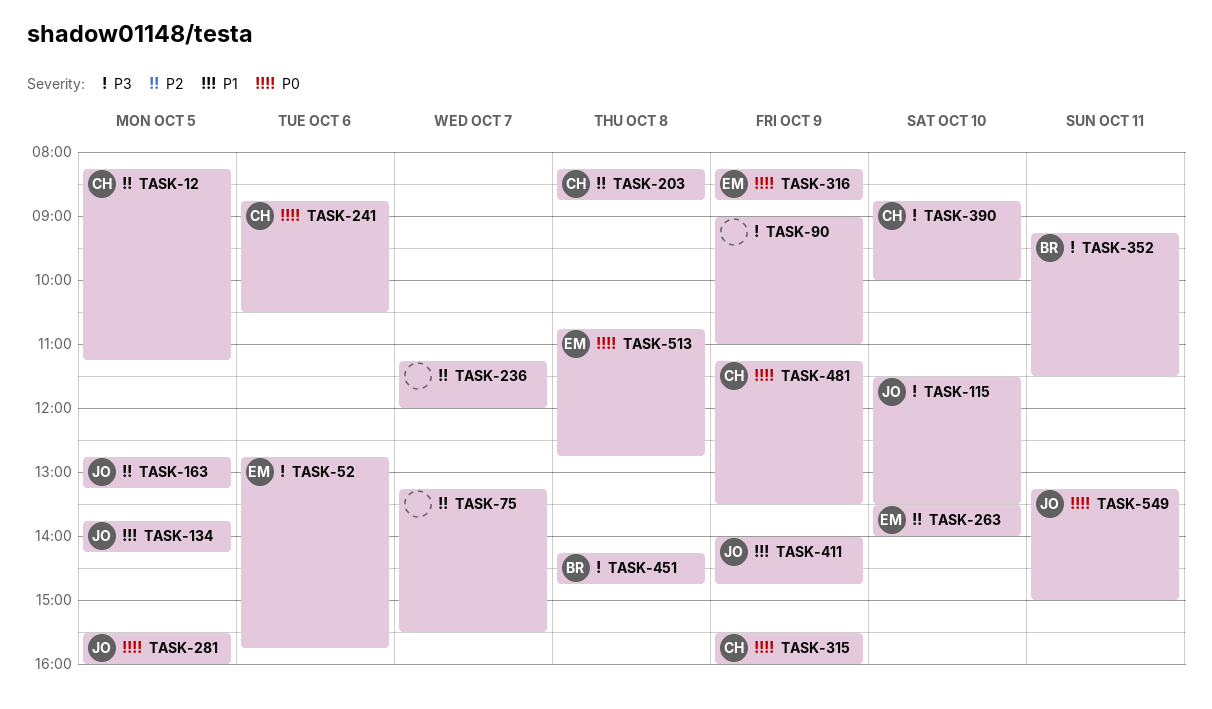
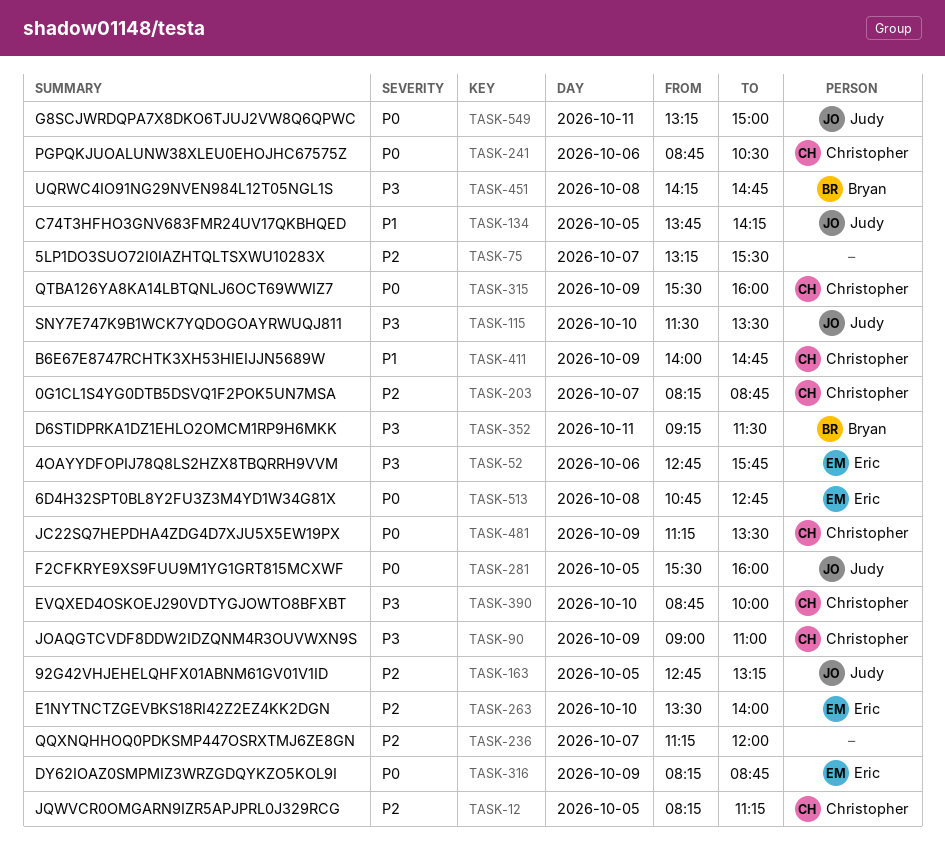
TASK-90, owner: none -> Christopher
TASK-203, day: Oct 8 -> Oct 7
TASK-411, owner: Judy -> Christopher

